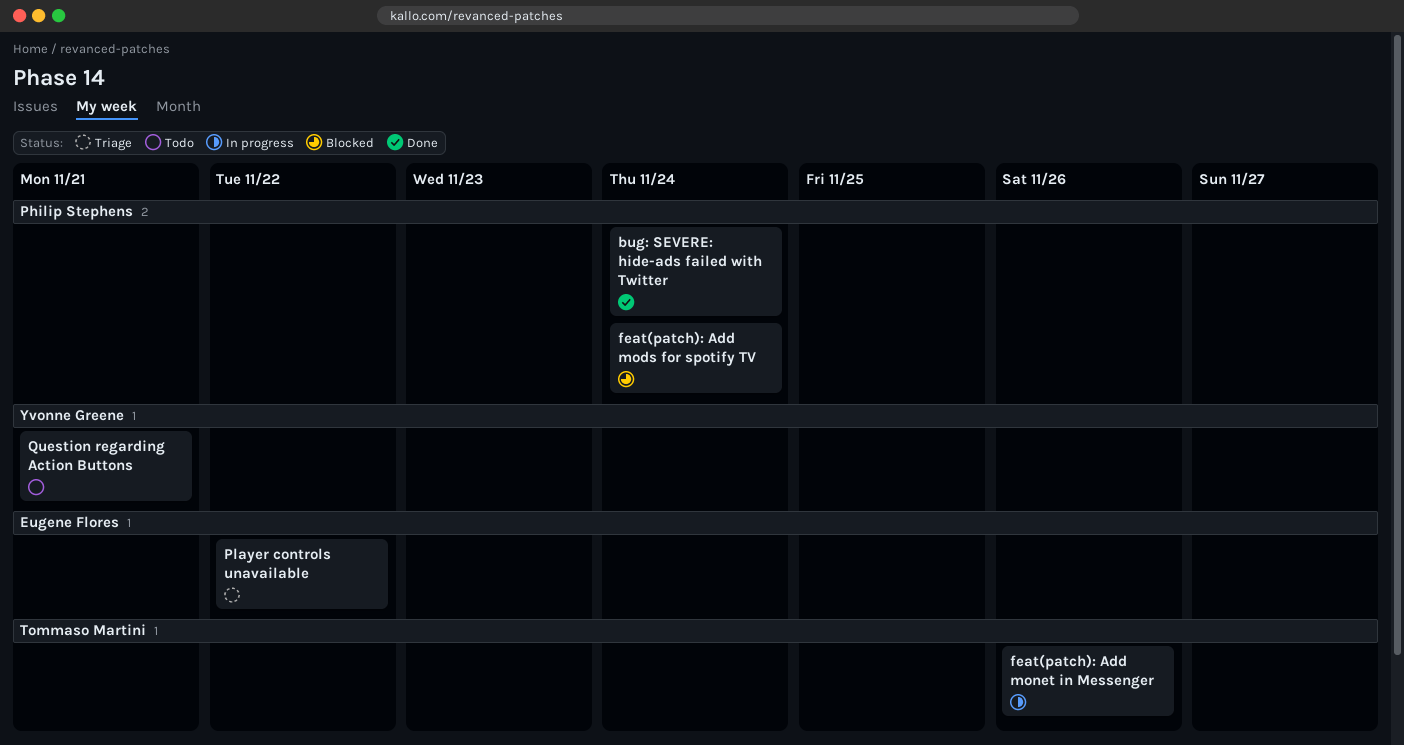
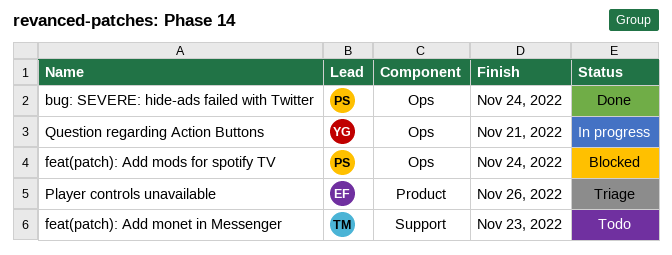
feat(patch): Add monet in Messenger, status: In progress -> Todo
feat(patch): Add monet in Messenger, due: Nov 26 -> Nov 23
Player controls unavailable, due: Nov 22 -> Nov 26
Question regarding Action Buttons, status: Todo -> In progress

